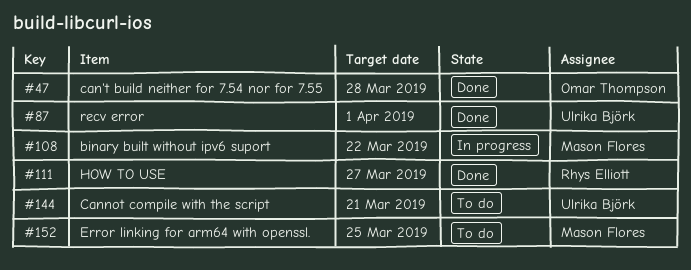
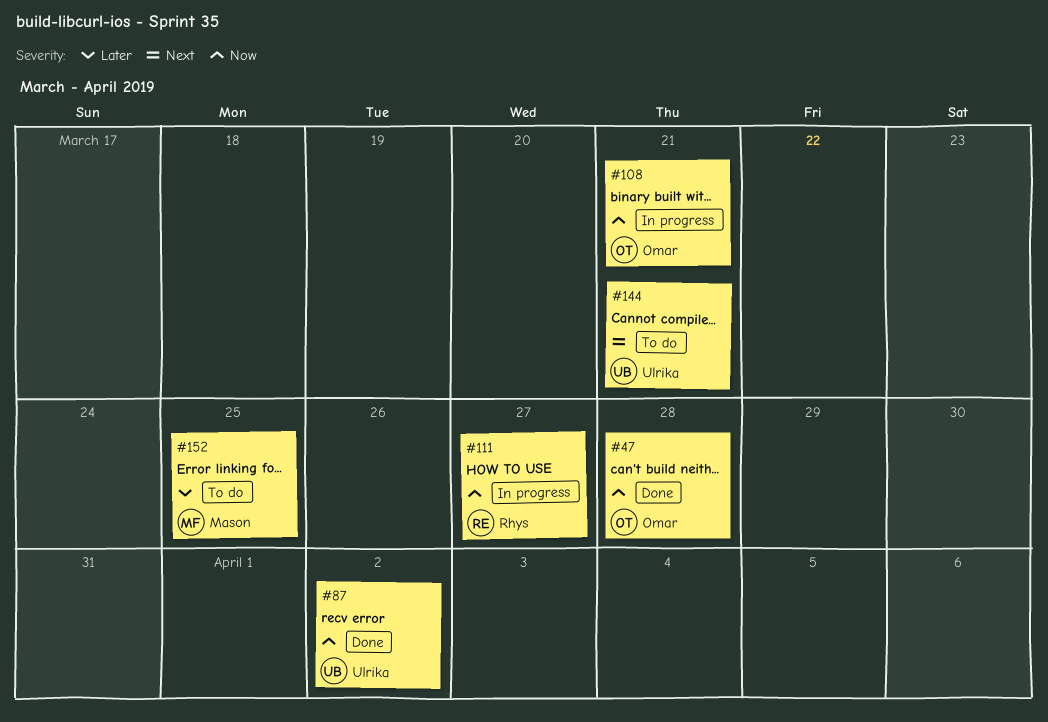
#87, due: Apr 1 -> Apr 2
#108, owner: Mason Flores -> Omar Thompson
#108, due: Mar 22 -> Mar 21
#111, status: Done -> In progress

